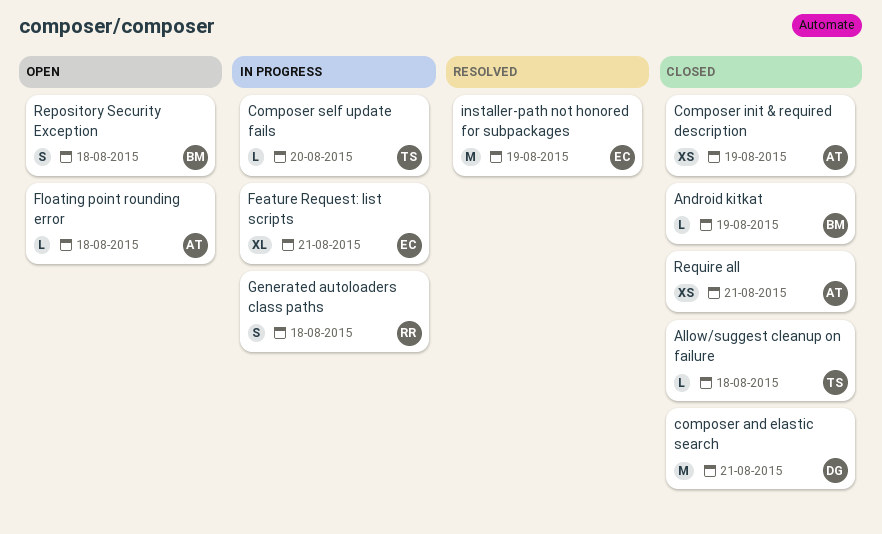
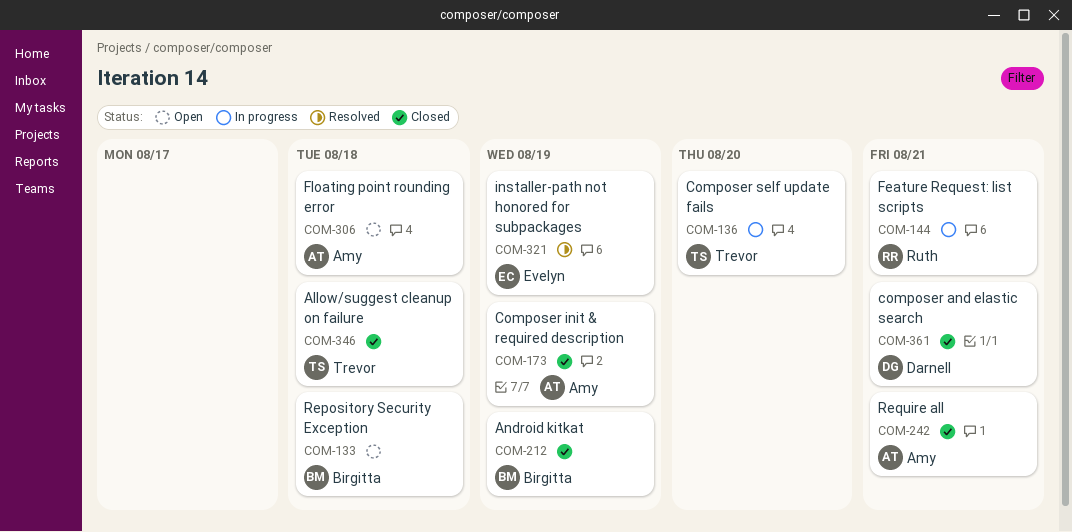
Feature Request: list scripts, owner: Evelyn -> Ruth
Generated autoloaders class paths: present -> none

